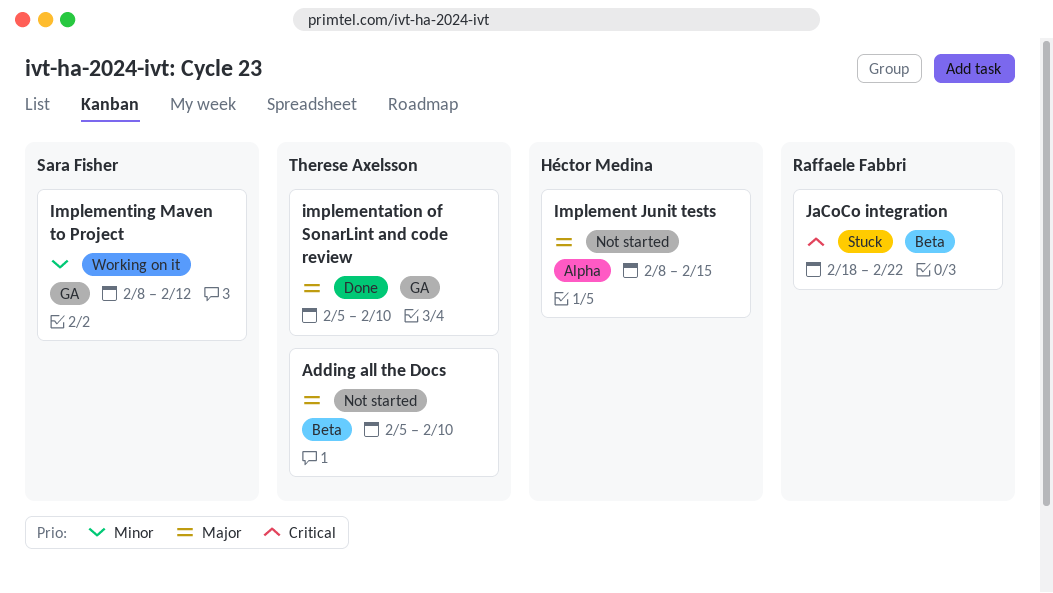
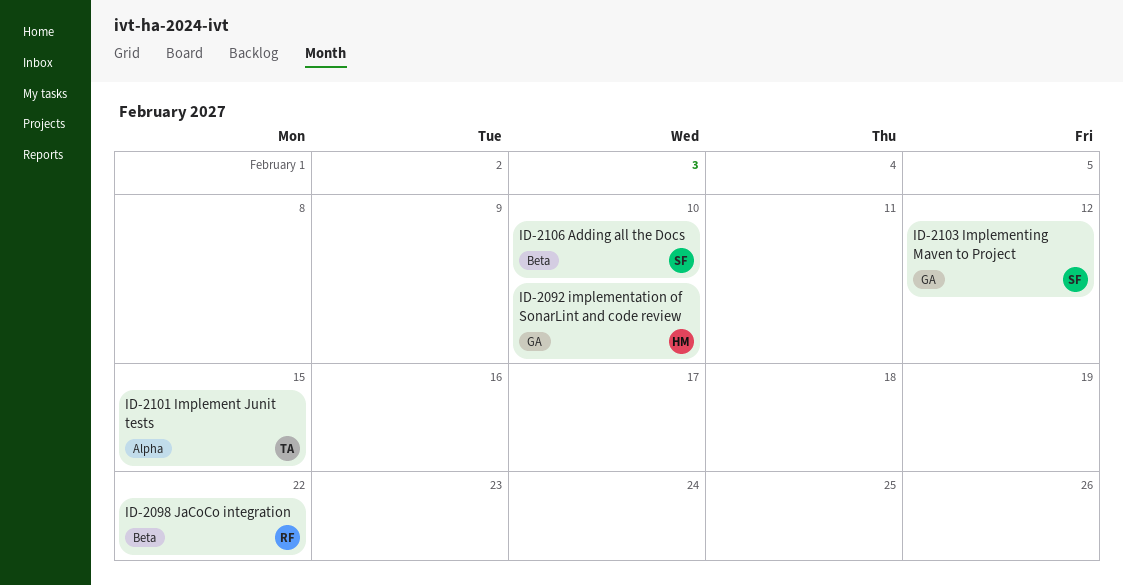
Adding all the Docs, owner: Therese Axelsson -> Sara Fisher
Implement Junit tests, owner: Héctor Medina -> Therese Axelsson
implementation of SonarLint and code review, owner: Therese Axelsson -> Héctor Medina

